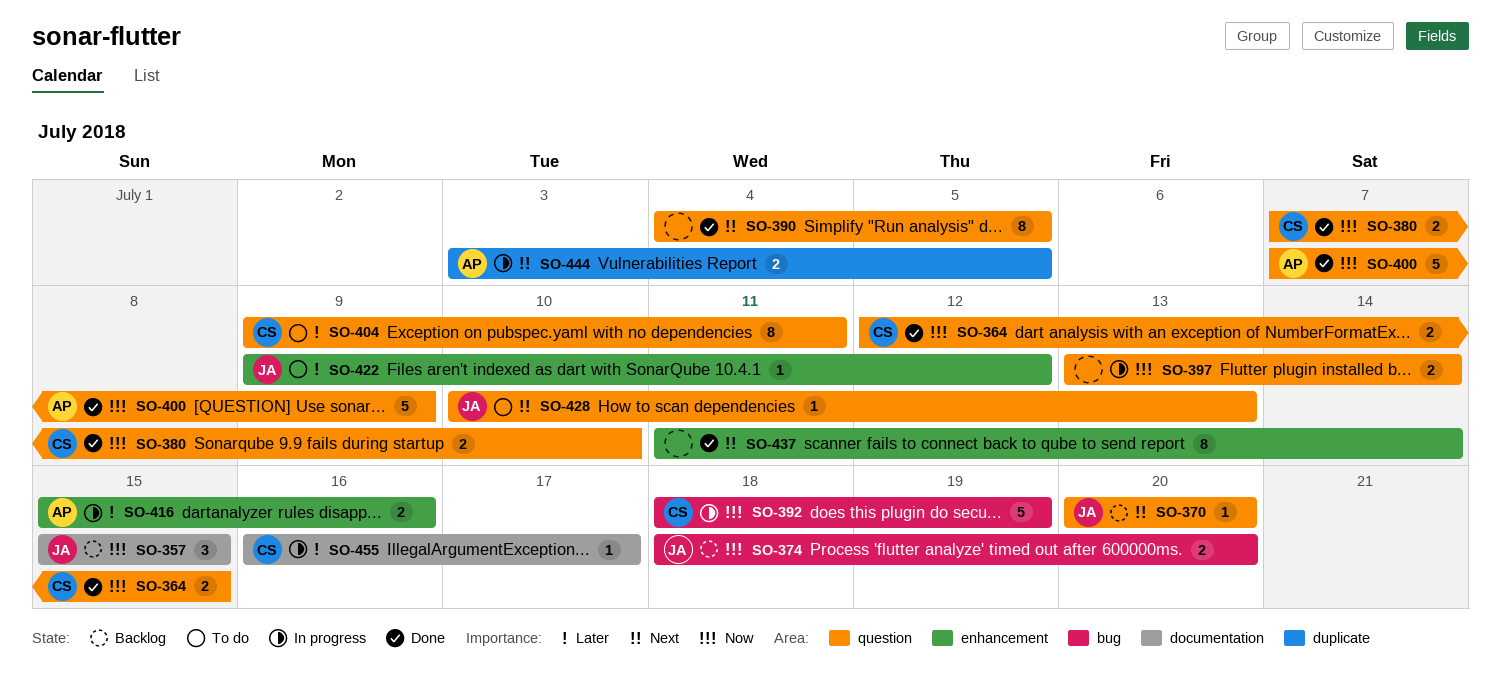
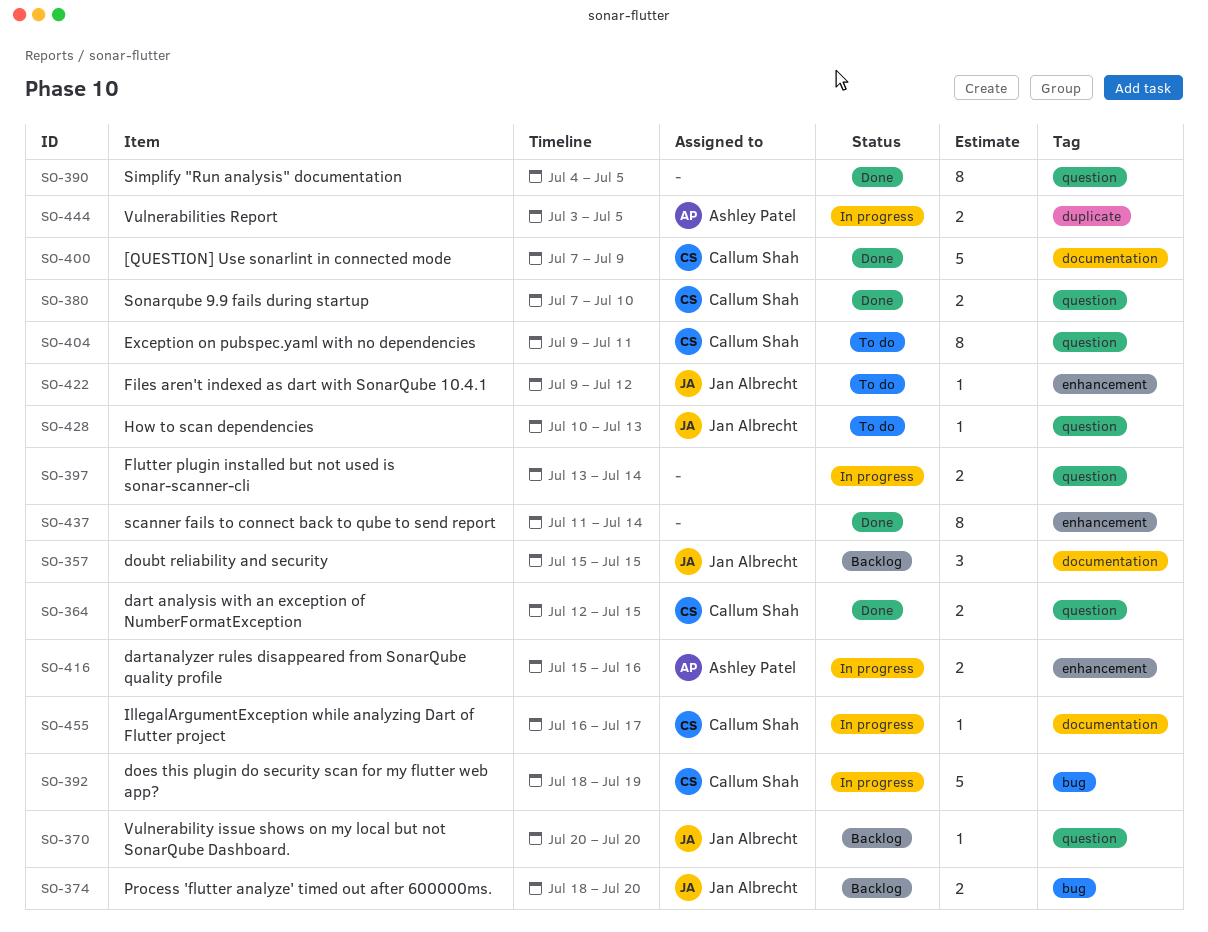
SO-400, owner: Ashley Patel -> Callum Shah
SO-400, label: question -> documentation

